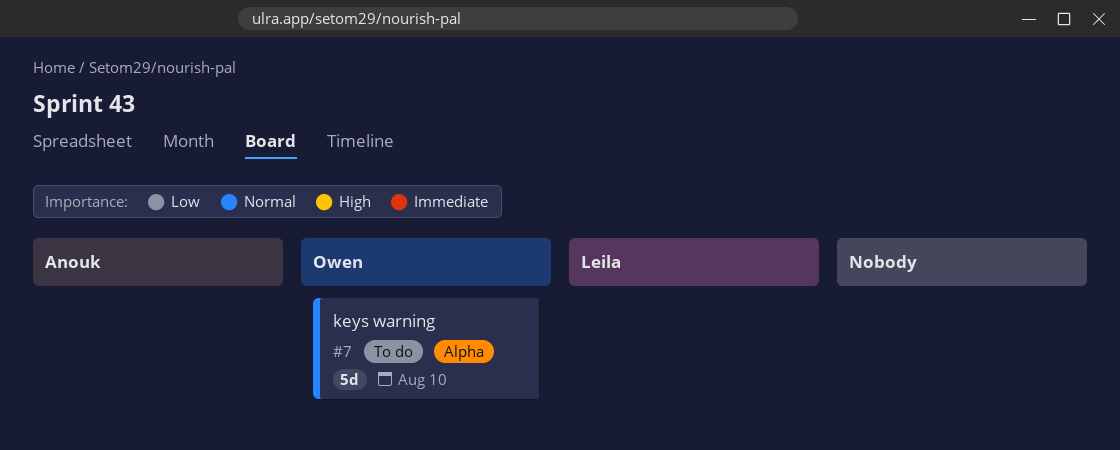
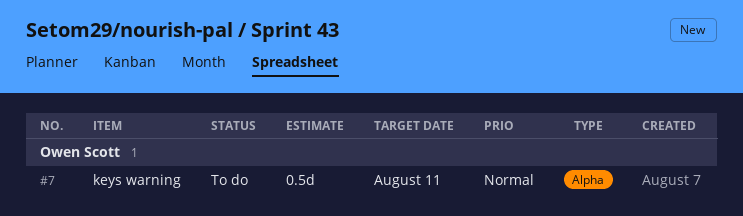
#7, estimate: 5d -> 0.5d
#7, due: Aug 10 -> Aug 11

